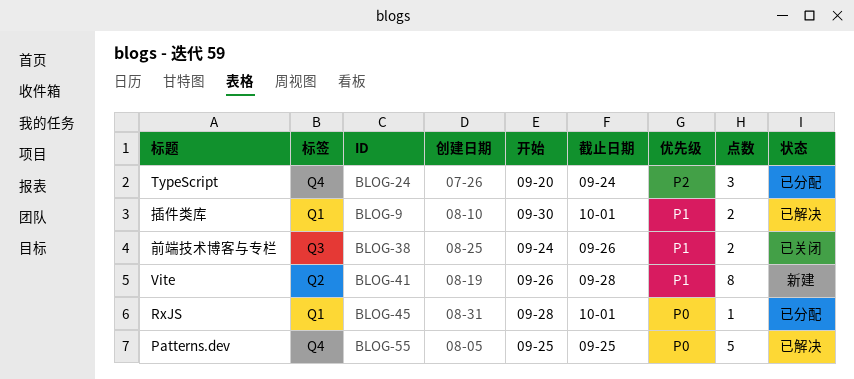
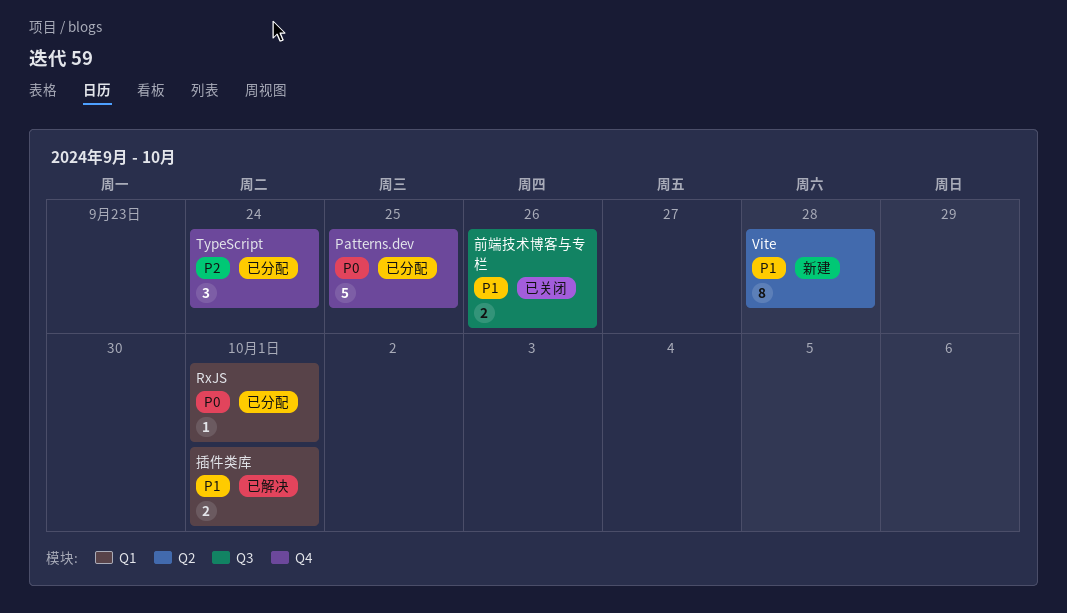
Patterns.dev, status: 已解决 -> 已分配

